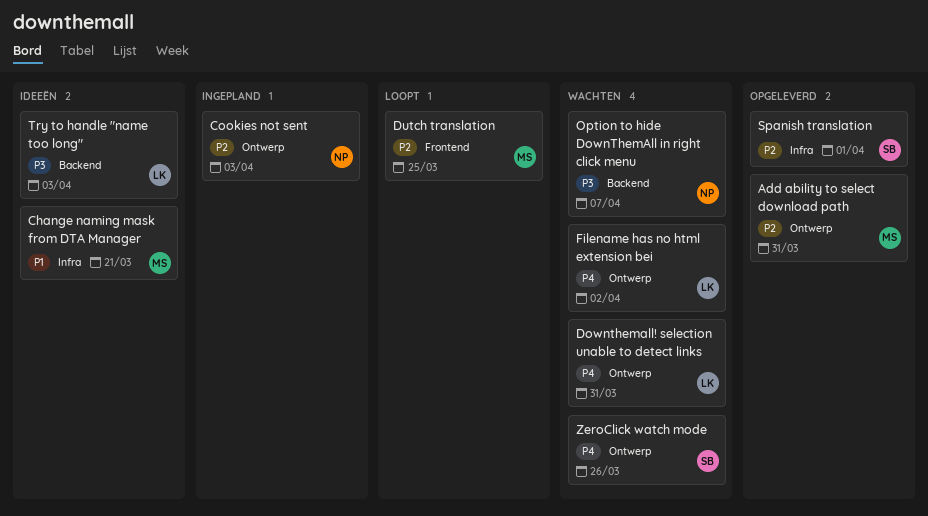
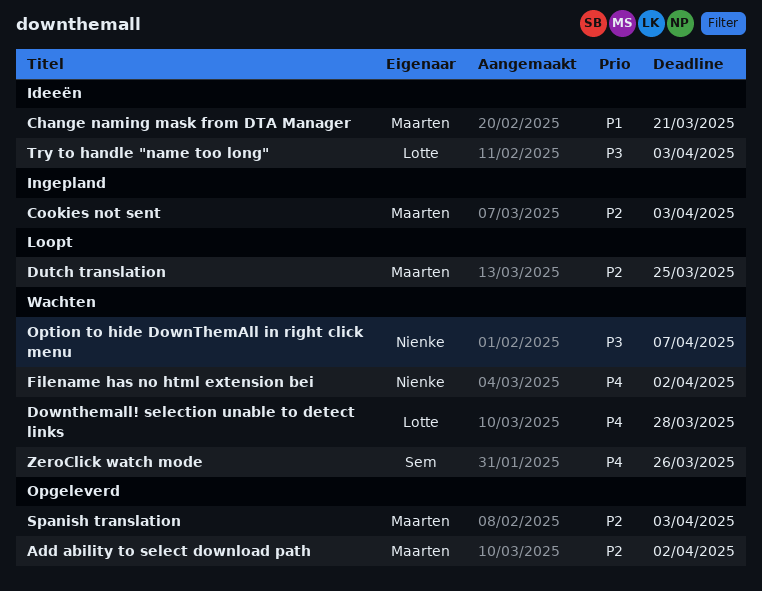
Add ability to select download path, due: Mar 31 -> Apr 2
Cookies not sent, owner: Nienke -> Maarten
Downthemall! selection unable to detect links, due: Mar 31 -> Mar 28
Filename has no html extension bei, owner: Lotte -> Nienke
Spanish translation, owner: Sem -> Maarten
Spanish translation, due: Apr 1 -> Apr 3

